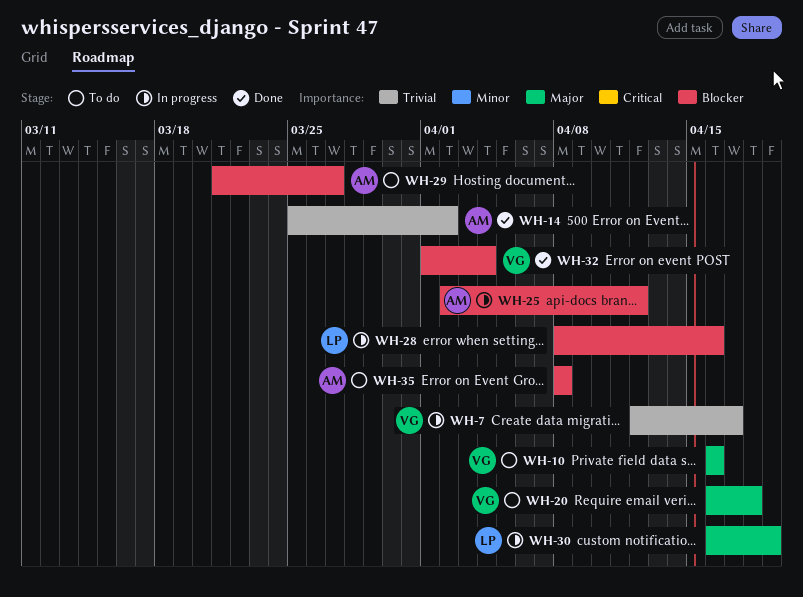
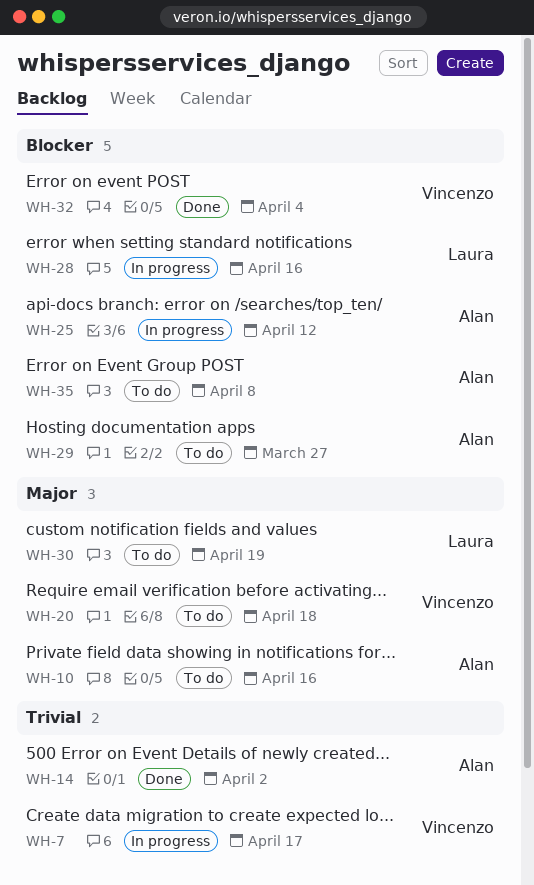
WH-10, owner: Vincenzo -> Alan
WH-30, status: In progress -> To do

